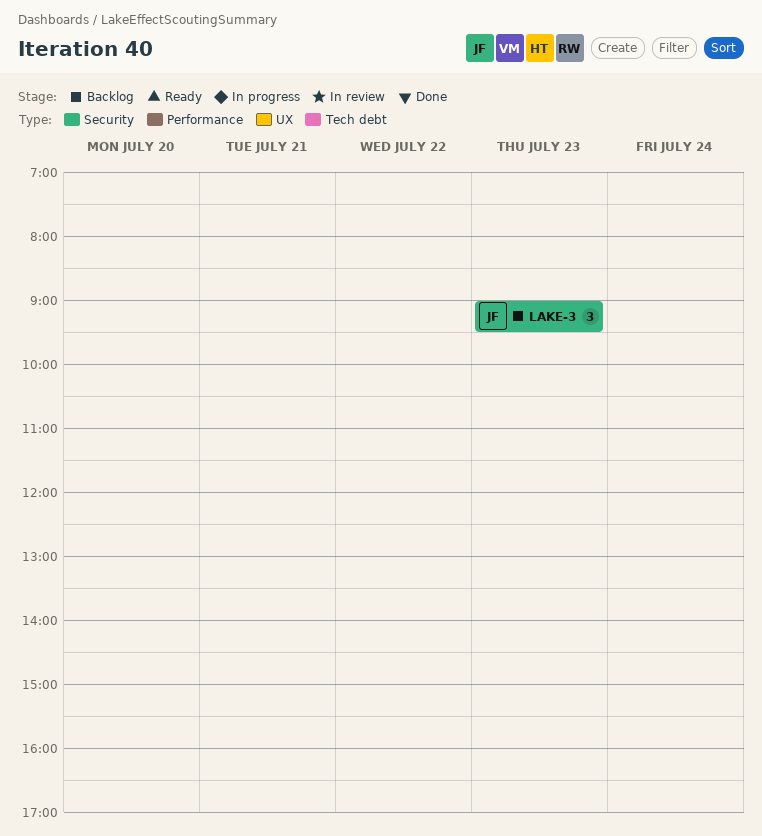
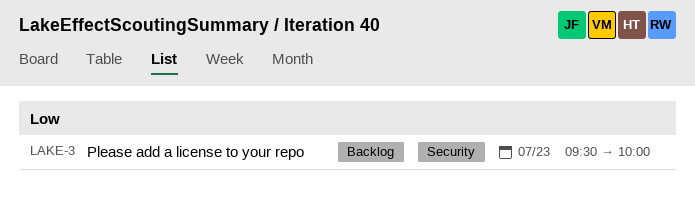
LAKE-3, begins: 09:00 -> 09:30
LAKE-3, ends: 09:30 -> 10:00

